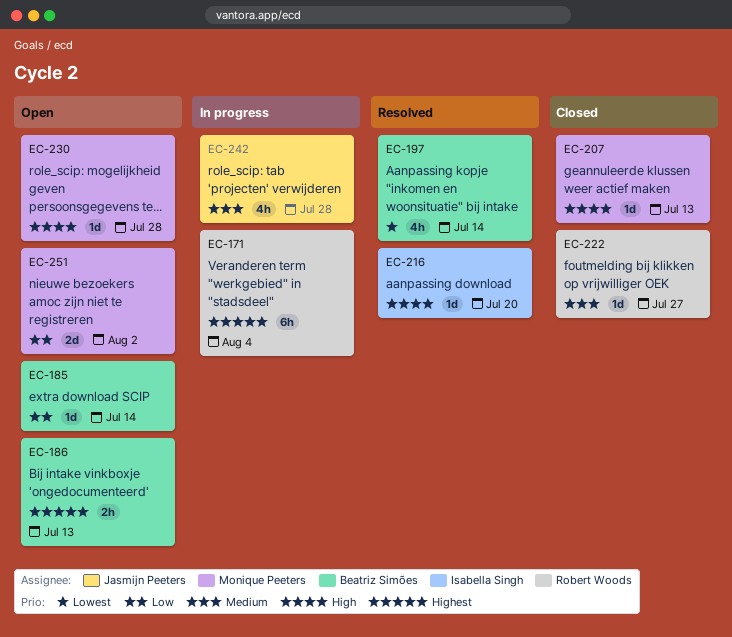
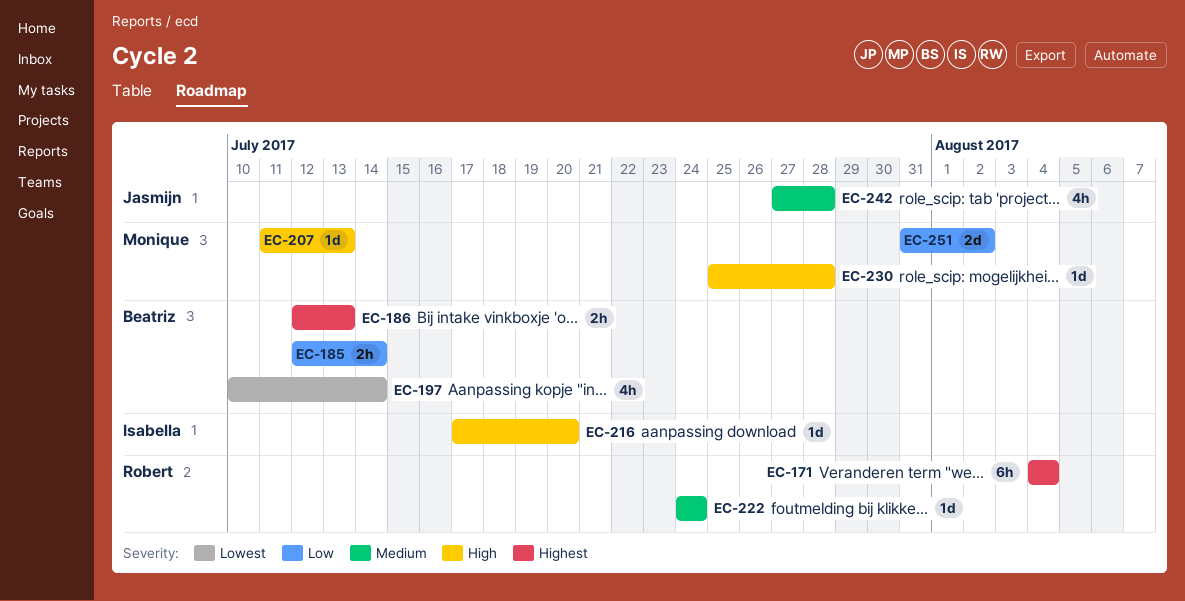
EC-185, estimate: 1d -> 2h
EC-222, due: Jul 27 -> Jul 24

